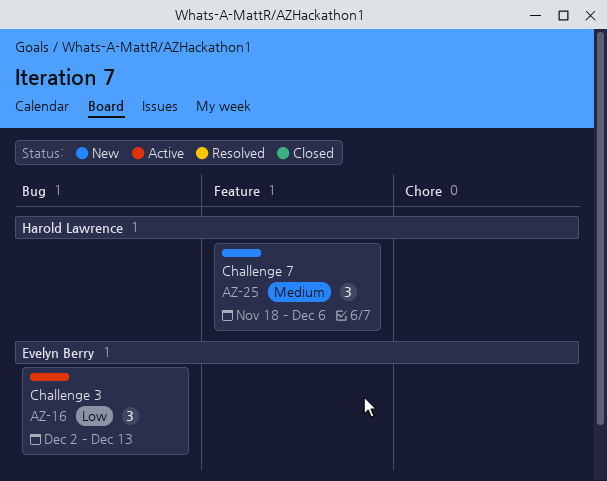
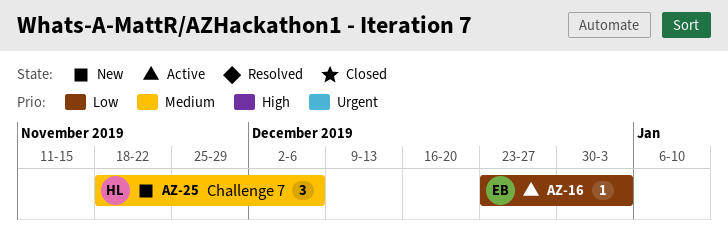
AZ-16, estimate: 3 -> 1
AZ-16, start: Dec 2 -> Dec 23
AZ-16, due: Dec 13 -> Jan 3

